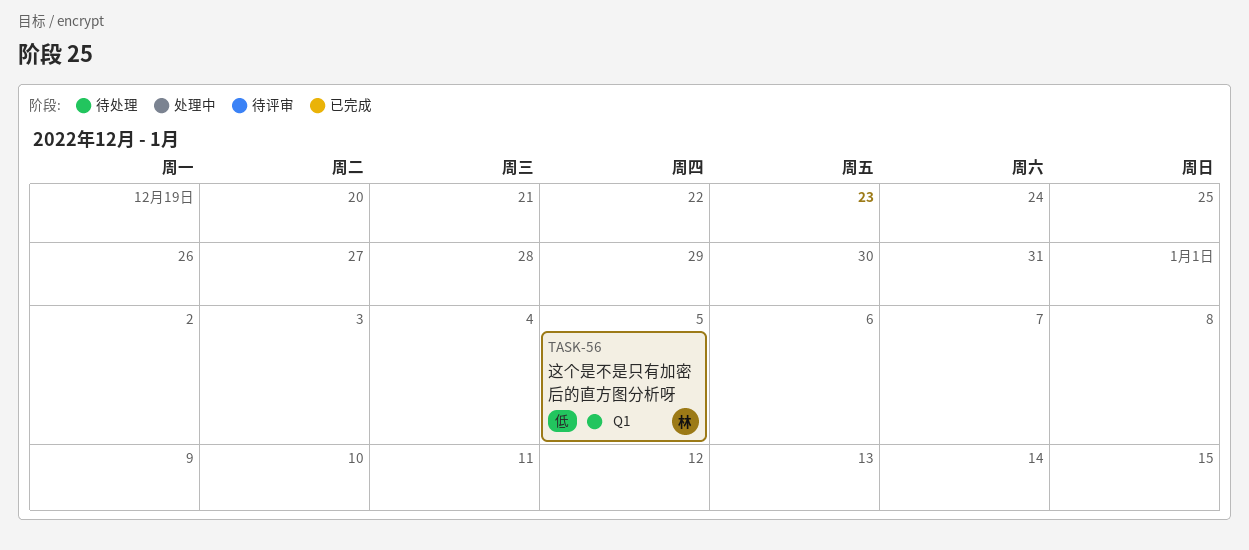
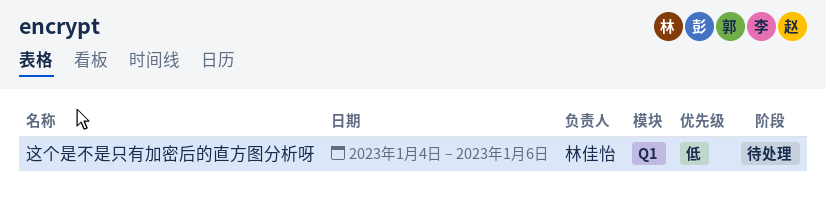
这个是不是只有加密后的直方图分析呀, due: Jan 5 -> Jan 6

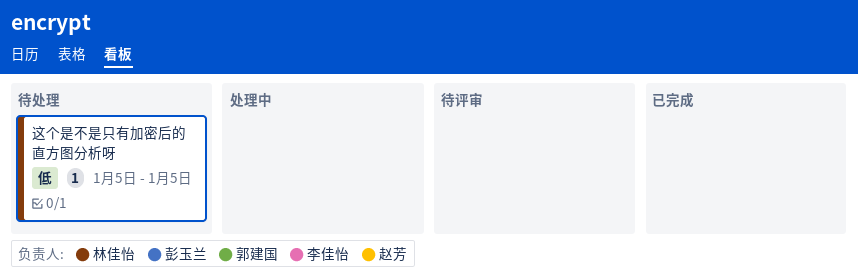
这个是不是只有加密后的直方图分析呀, start: Jan 4 -> Jan 5
这个是不是只有加密后的直方图分析呀, due: Jan 6 -> Jan 5

